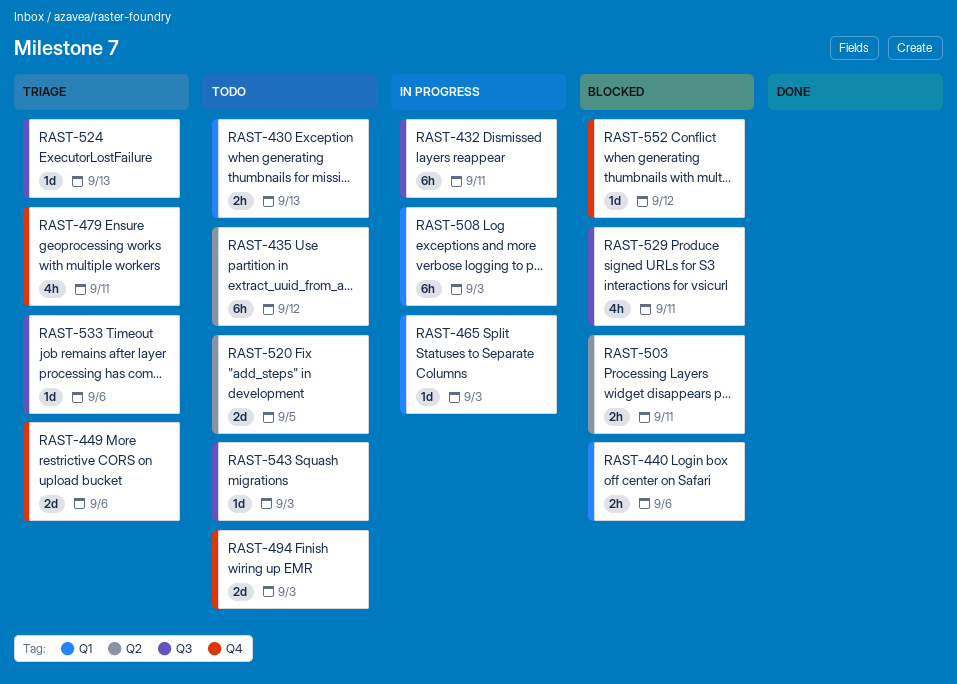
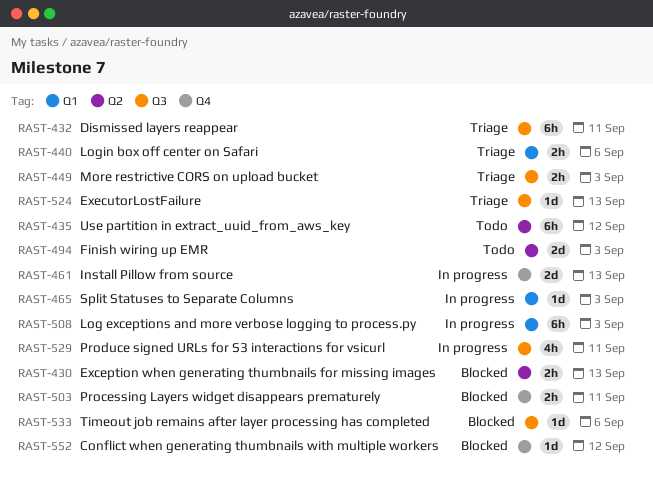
RAST-430, status: Todo -> Blocked
RAST-430, label: Q1 -> Q2
RAST-432, status: In progress -> Triage
RAST-440, status: Blocked -> Triage
RAST-449, label: Q4 -> Q3
RAST-449, estimate: 2d -> 2h
RAST-449, due: Sep 6 -> Sep 3
RAST-461: none -> present
RAST-479: present -> none
RAST-494, label: Q4 -> Q2
RAST-503, label: Q2 -> Q4
RAST-520: present -> none
RAST-529, status: Blocked -> In progress
RAST-533, status: Triage -> Blocked
RAST-543: present -> none

